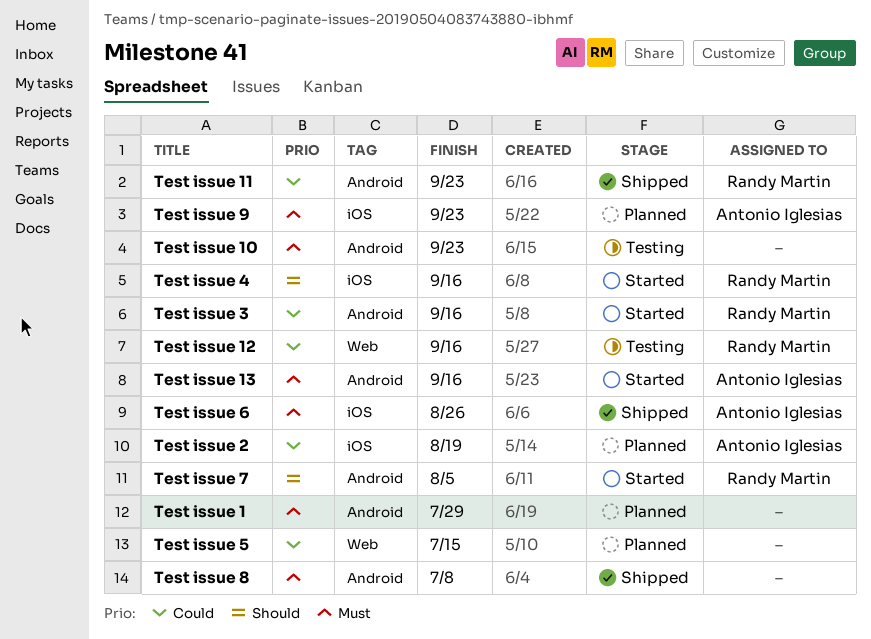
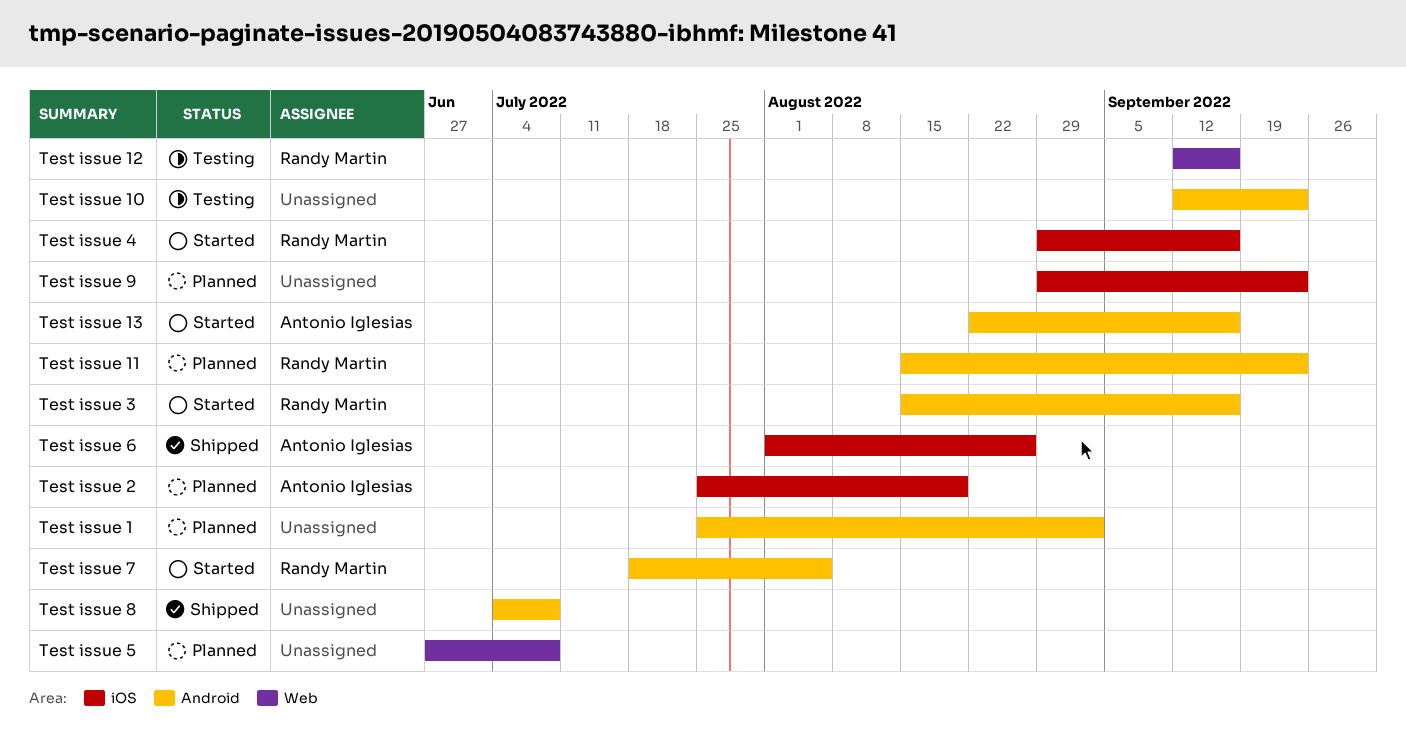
Test issue 1, due: Jul 29 -> Sep 2
Test issue 11, status: Shipped -> Planned
Test issue 5, due: Jul 15 -> Jul 8
Test issue 9, owner: Antonio Iglesias -> none

